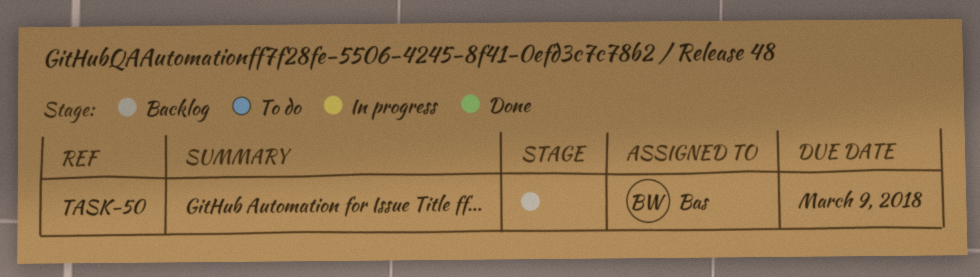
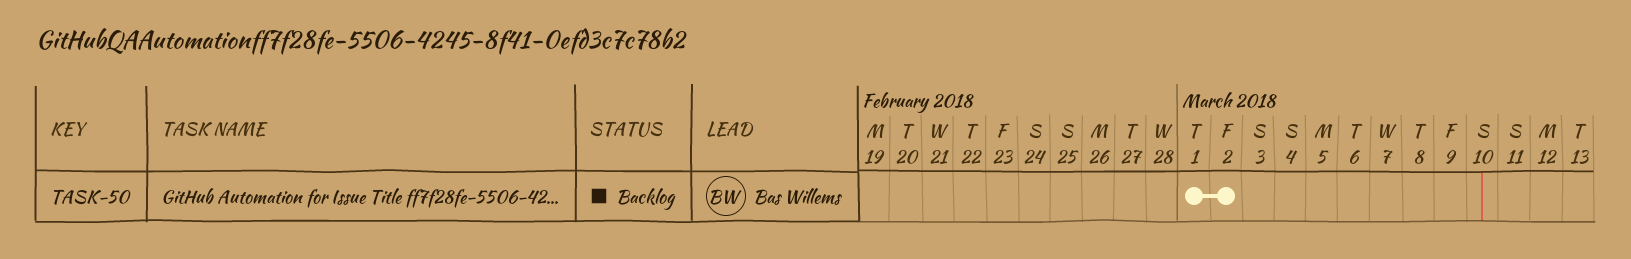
TASK-50, due: Mar 9 -> Mar 2

